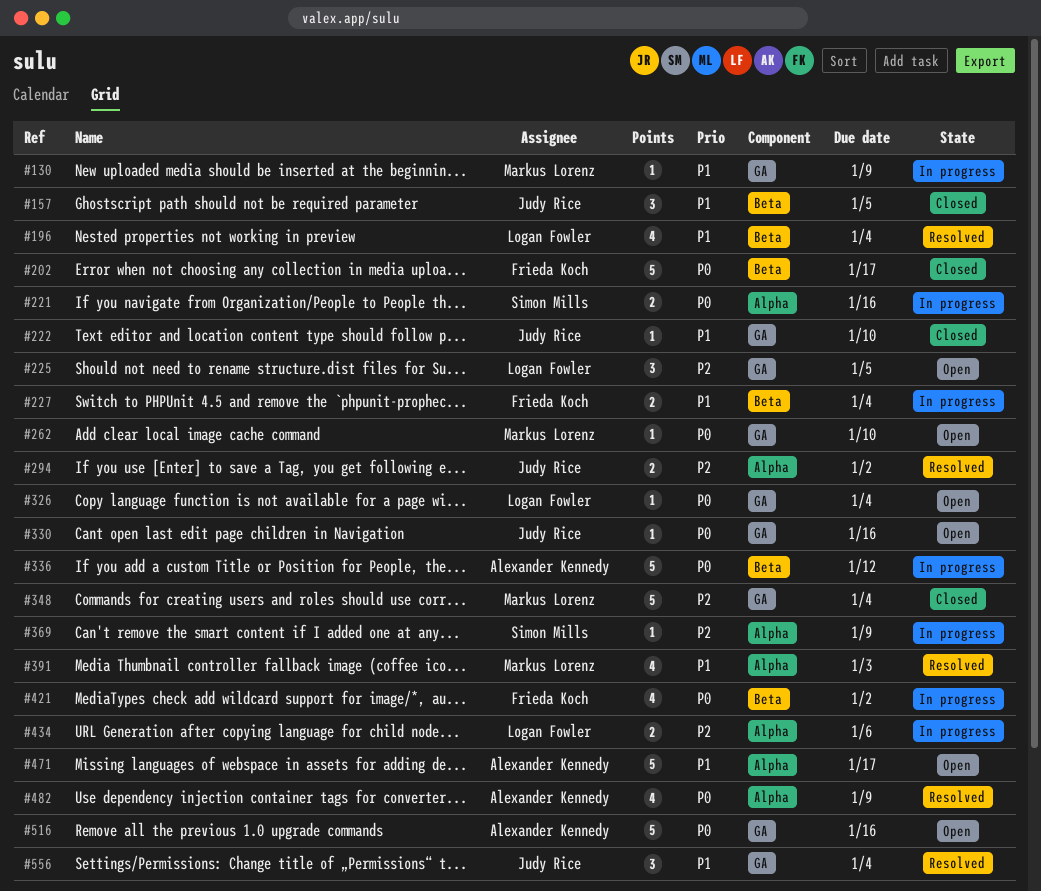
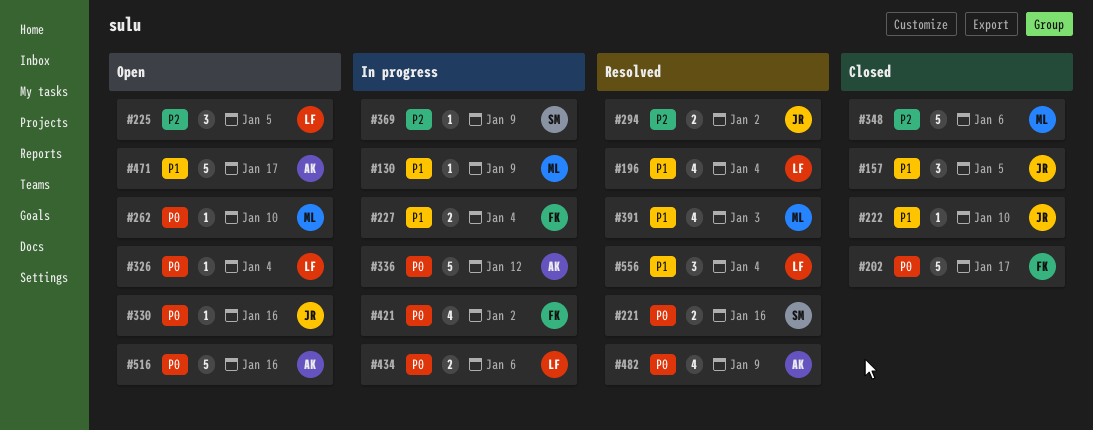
#221, status: In progress -> Resolved
#348, due: Jan 4 -> Jan 6
#434, priority: P2 -> P0
#556, owner: Judy Rice -> Logan Fowler

